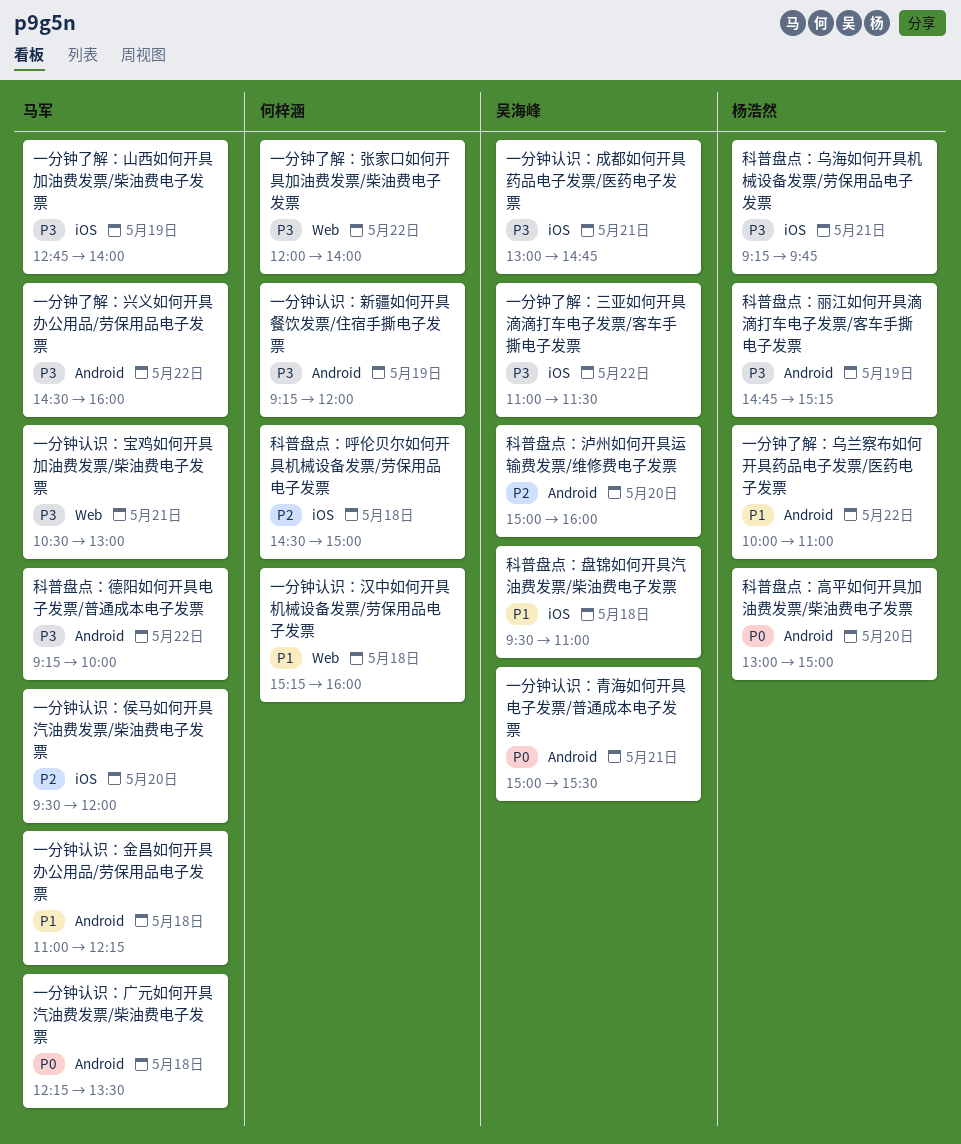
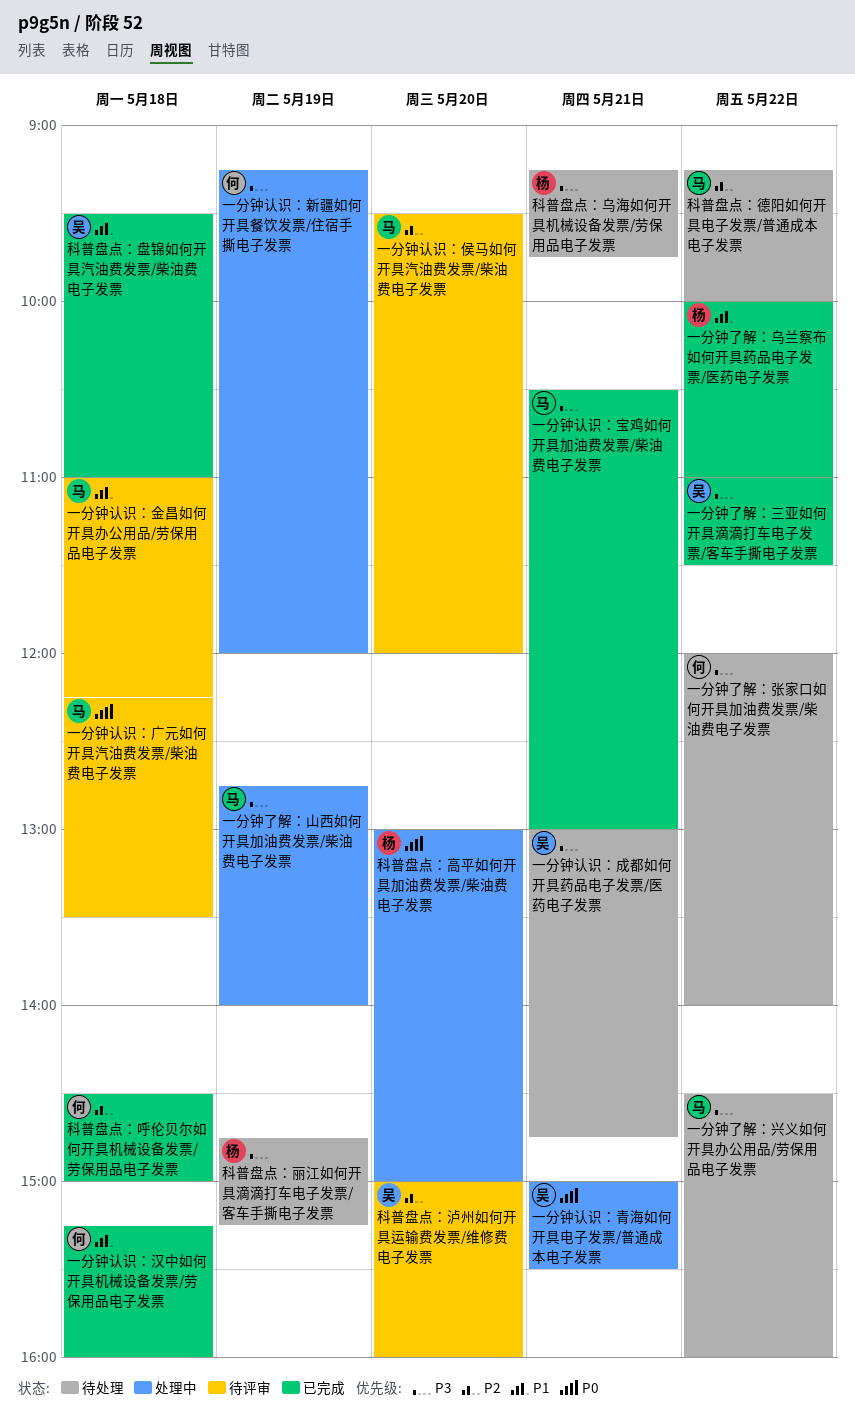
科普盘点：德阳如何开具电子发票/普通成本电子发票, priority: P3 -> P2

